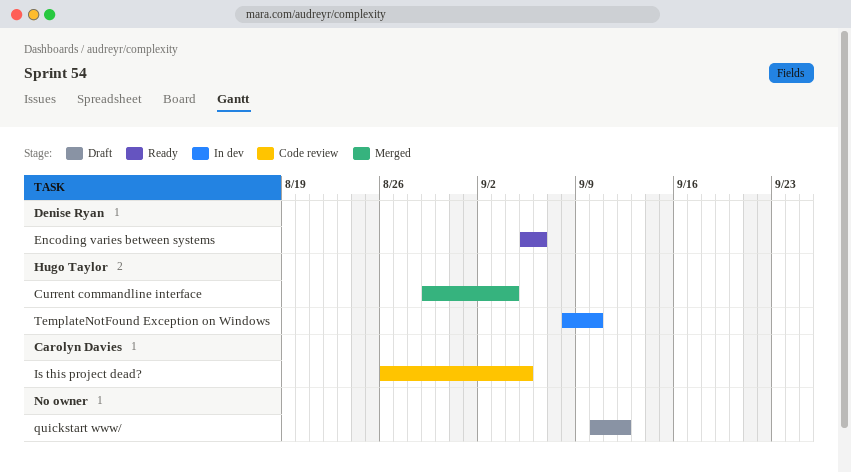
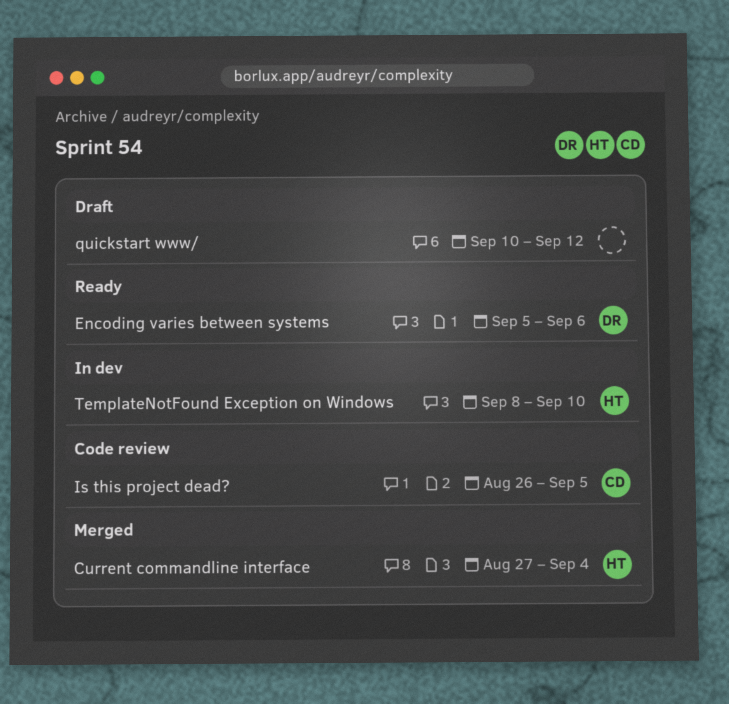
Current commandline interface, start: Aug 29 -> Aug 27

